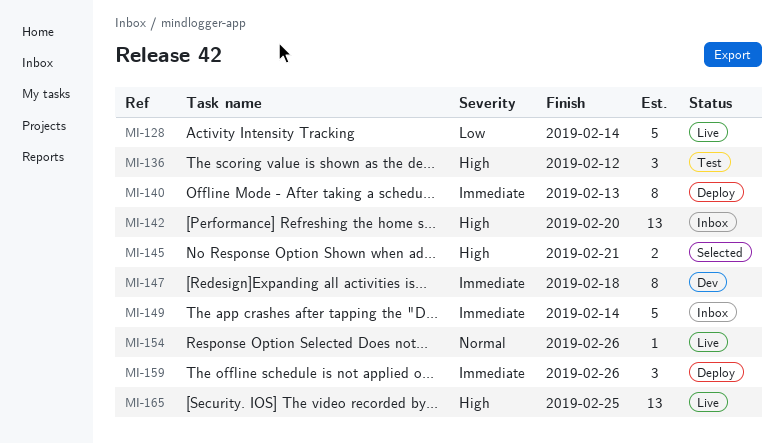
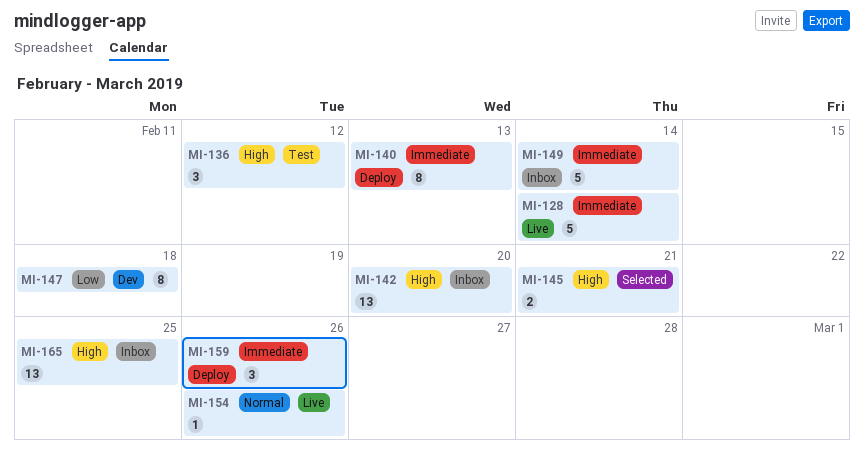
MI-128, priority: Low -> Immediate
MI-147, priority: Immediate -> Low
MI-165, status: Live -> Inbox

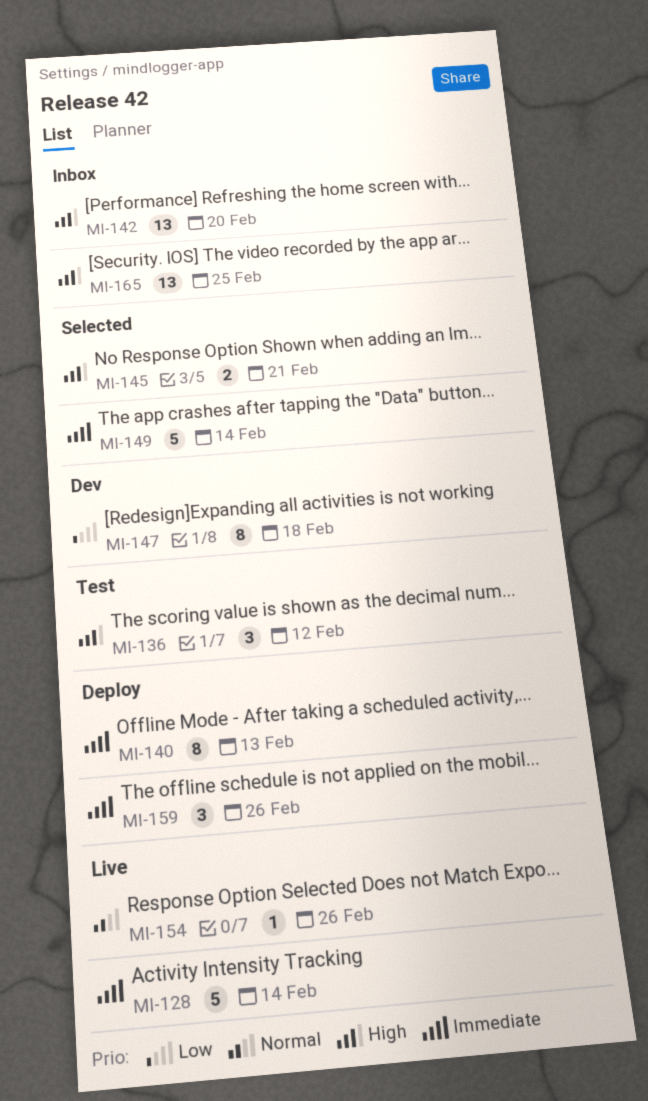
MI-149, status: Inbox -> Selected

